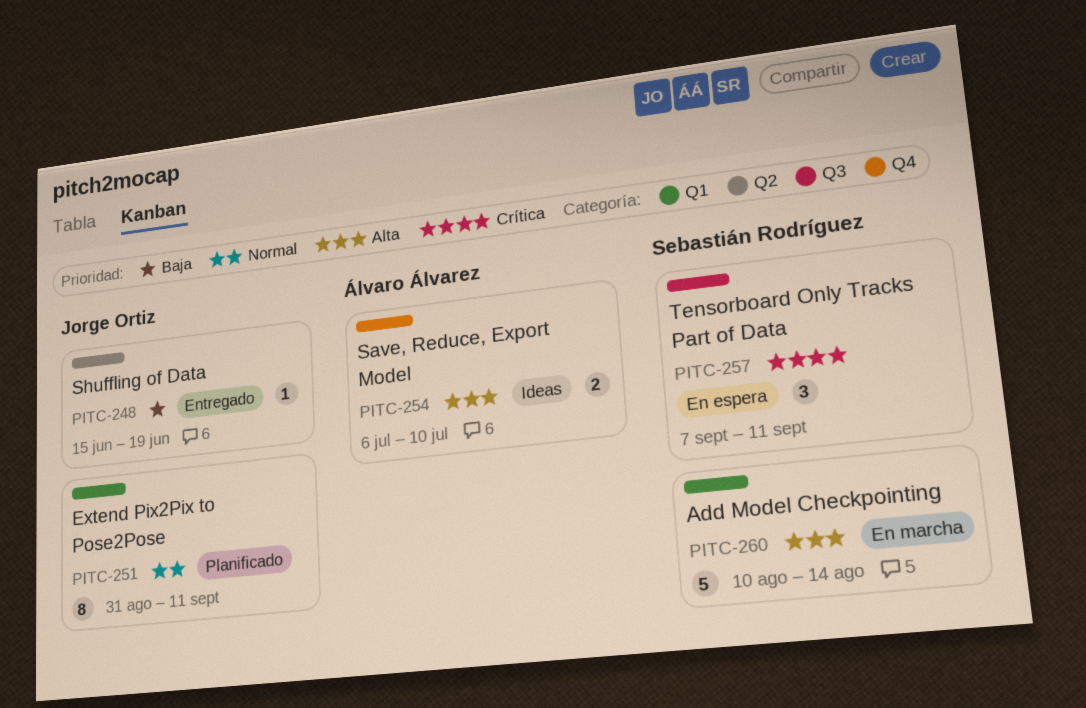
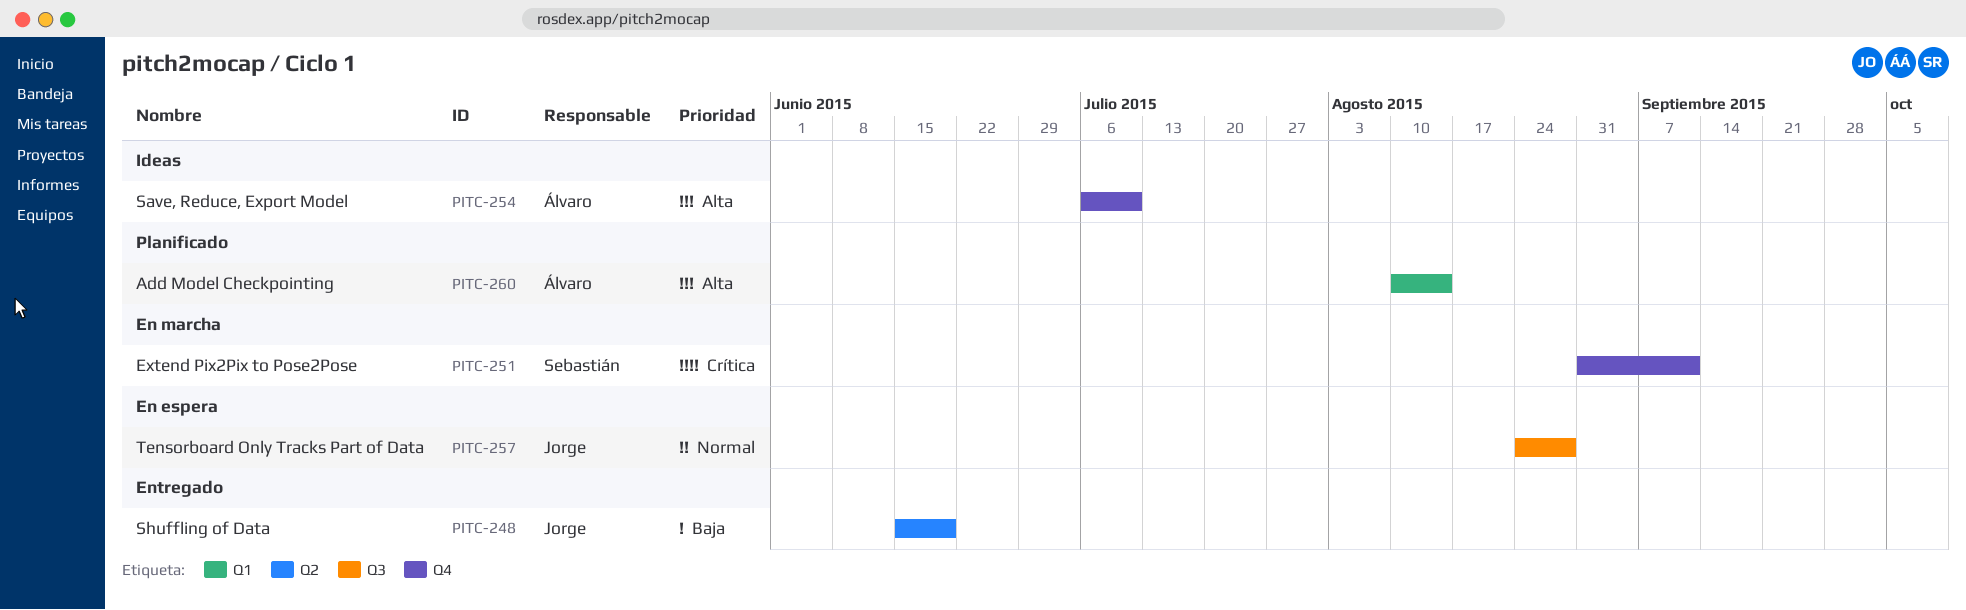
PITC-251, status: Planificado -> En marcha
PITC-251, owner: Jorge Ortiz -> Sebastián Rodríguez
PITC-251, priority: Normal -> Crítica
PITC-251, label: Q1 -> Q4
PITC-257, owner: Sebastián Rodríguez -> Jorge Ortiz
PITC-257, priority: Crítica -> Normal
PITC-257, start: Sep 7 -> Aug 24
PITC-257, due: Sep 11 -> Aug 28
PITC-260, status: En marcha -> Planificado
PITC-260, owner: Sebastián Rodríguez -> Álvaro Álvarez

